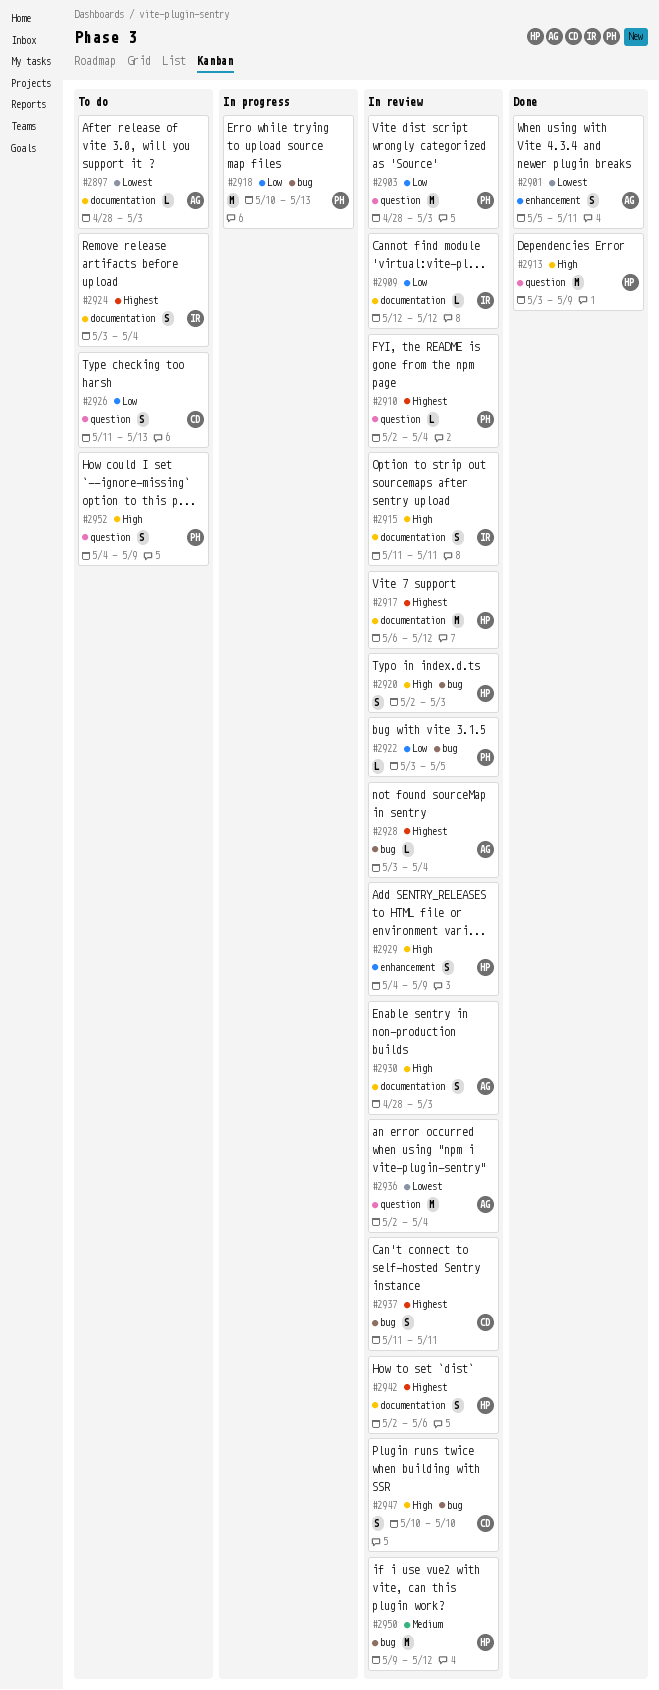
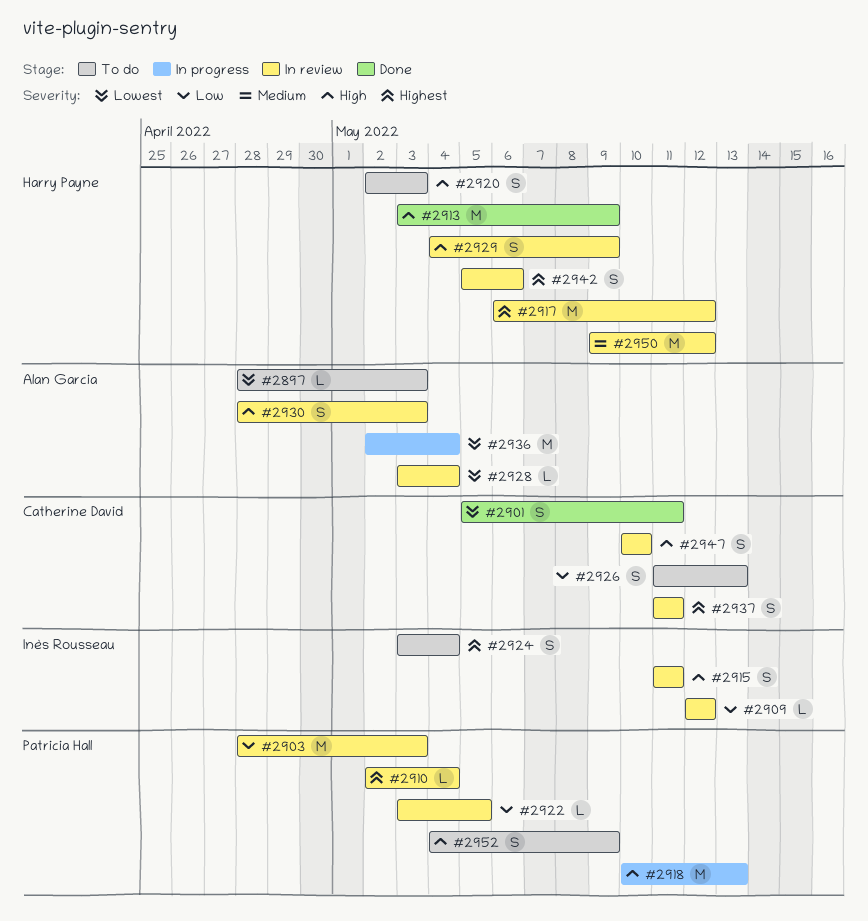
#2901, owner: Alan Garcia -> Catherine David
#2918, priority: Low -> High
#2920, status: In review -> To do
#2928, priority: Highest -> Lowest
#2936, status: In review -> In progress
#2942, start: May 2 -> May 5

